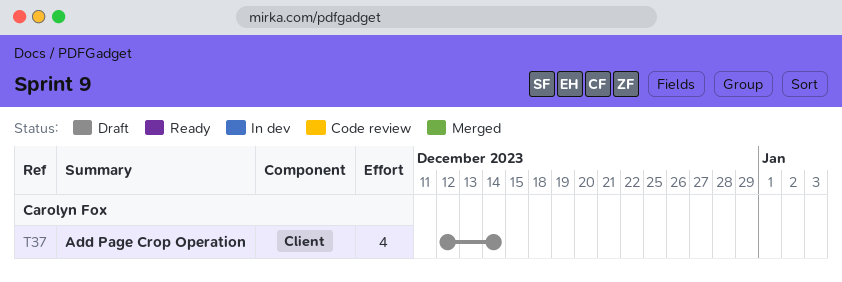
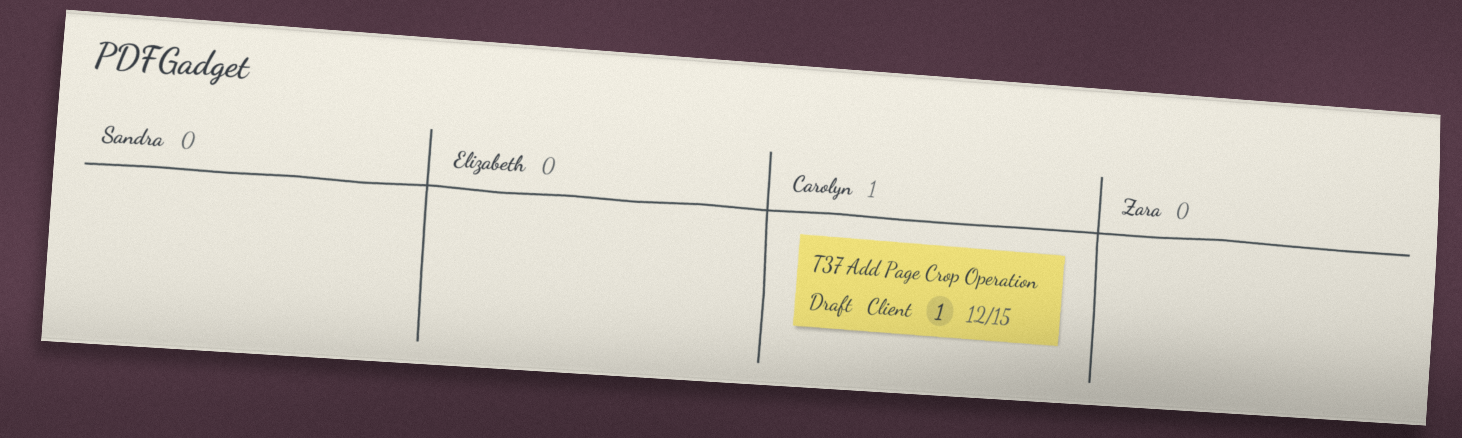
T37, estimate: 4 -> 1
T37, due: Dec 14 -> Dec 15

